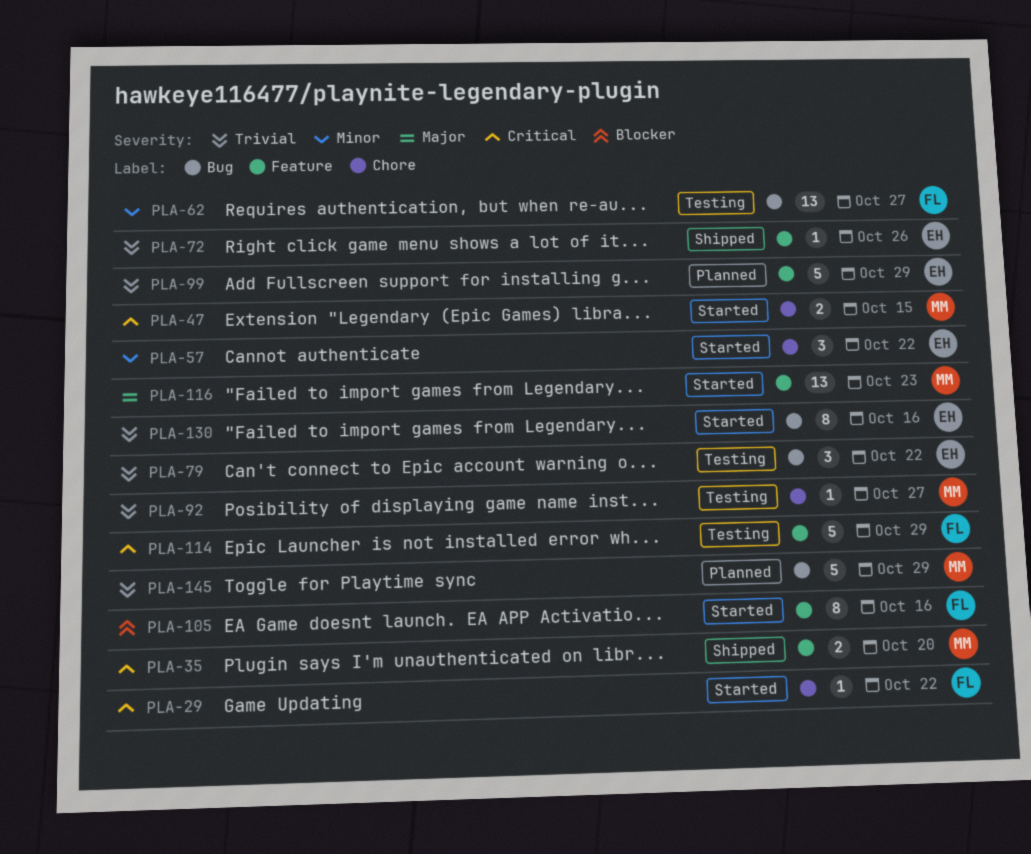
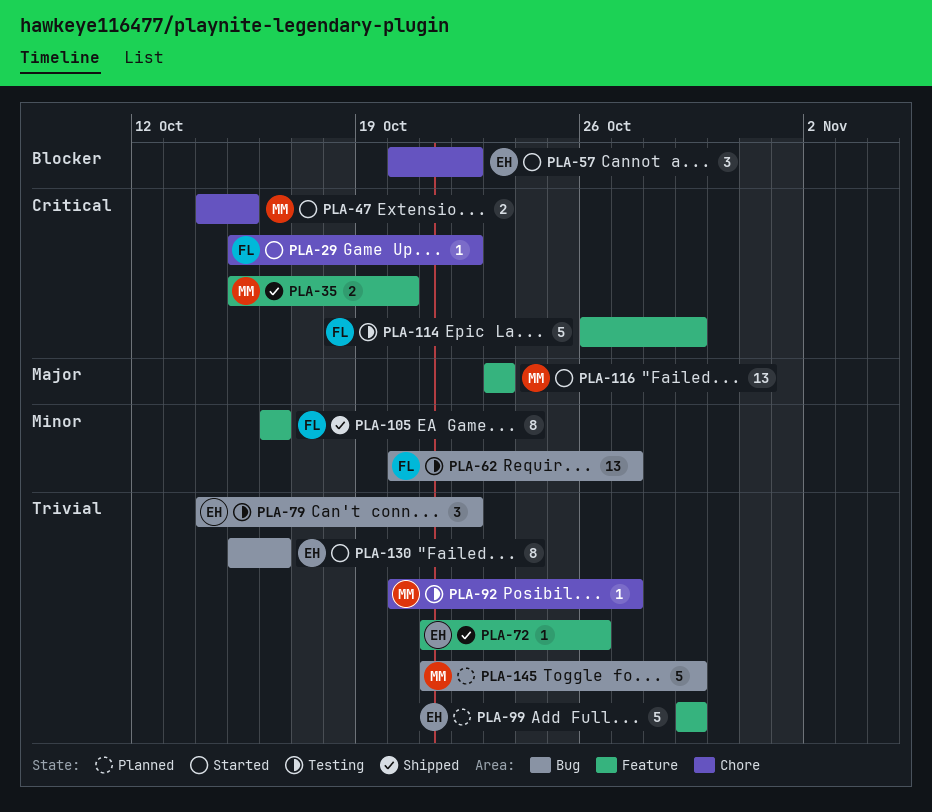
PLA-57, priority: Minor -> Blocker
PLA-105, status: Started -> Shipped
PLA-105, priority: Blocker -> Minor

